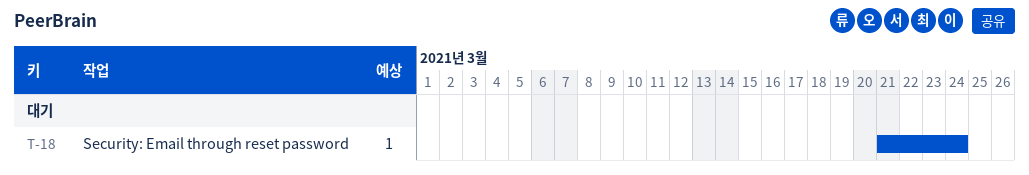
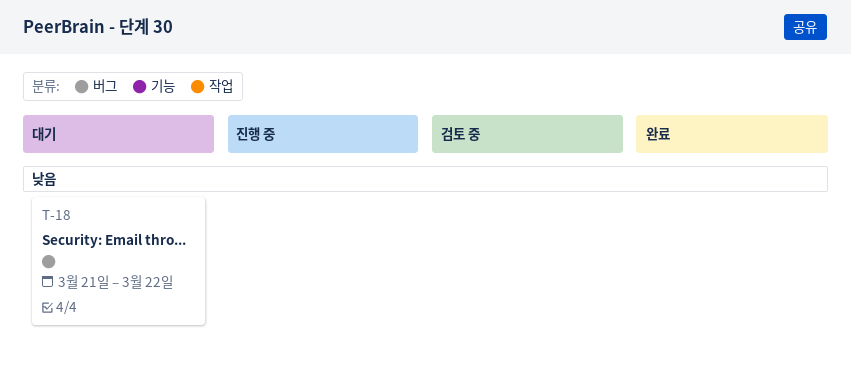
T-18, due: Mar 24 -> Mar 22

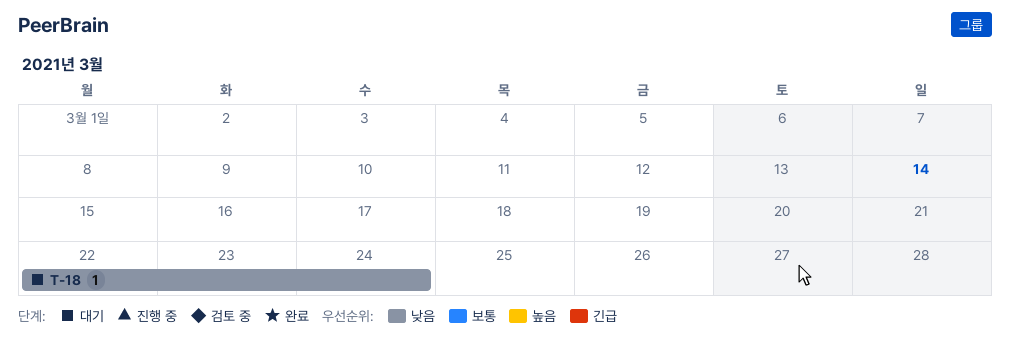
T-18, start: Mar 21 -> Mar 22
T-18, due: Mar 22 -> Mar 24

